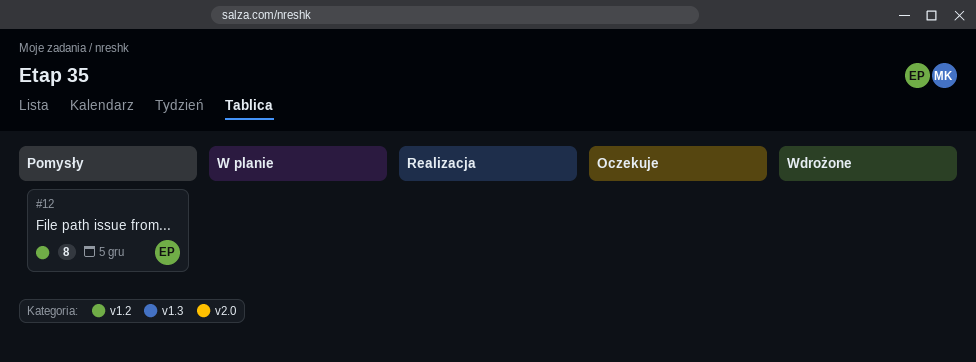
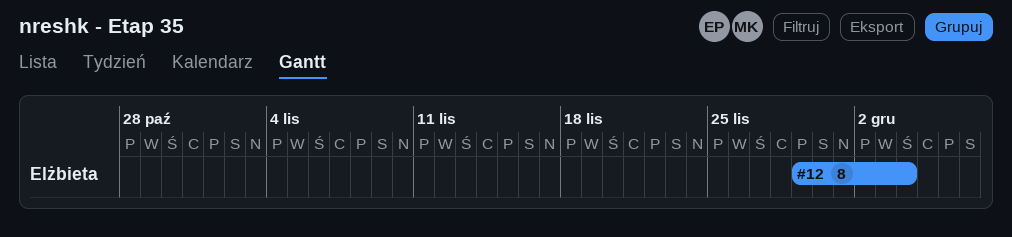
#12, due: Dec 5 -> Dec 4

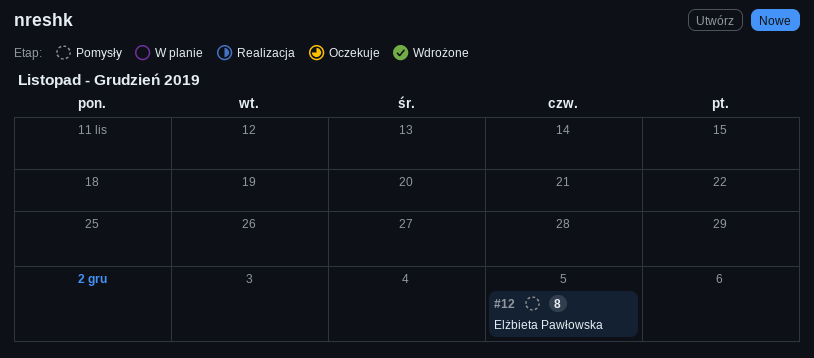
#12, due: Dec 4 -> Dec 5

